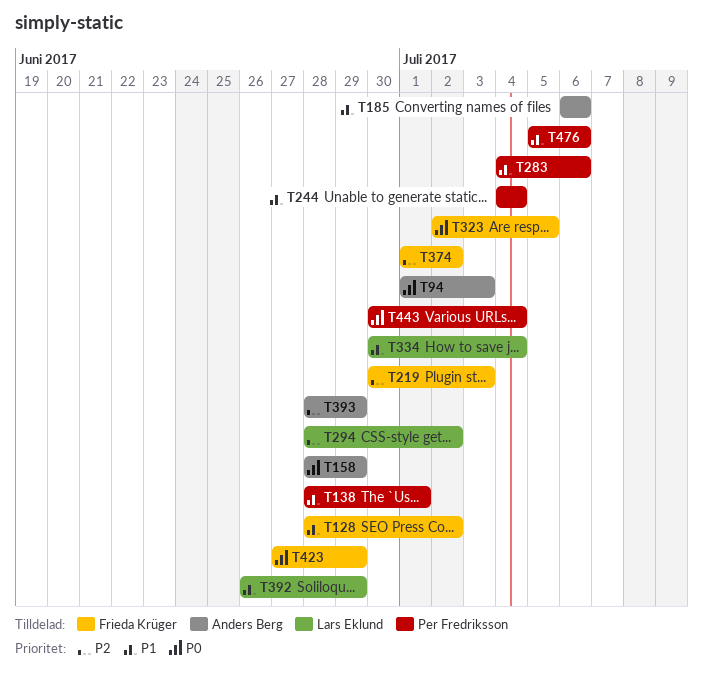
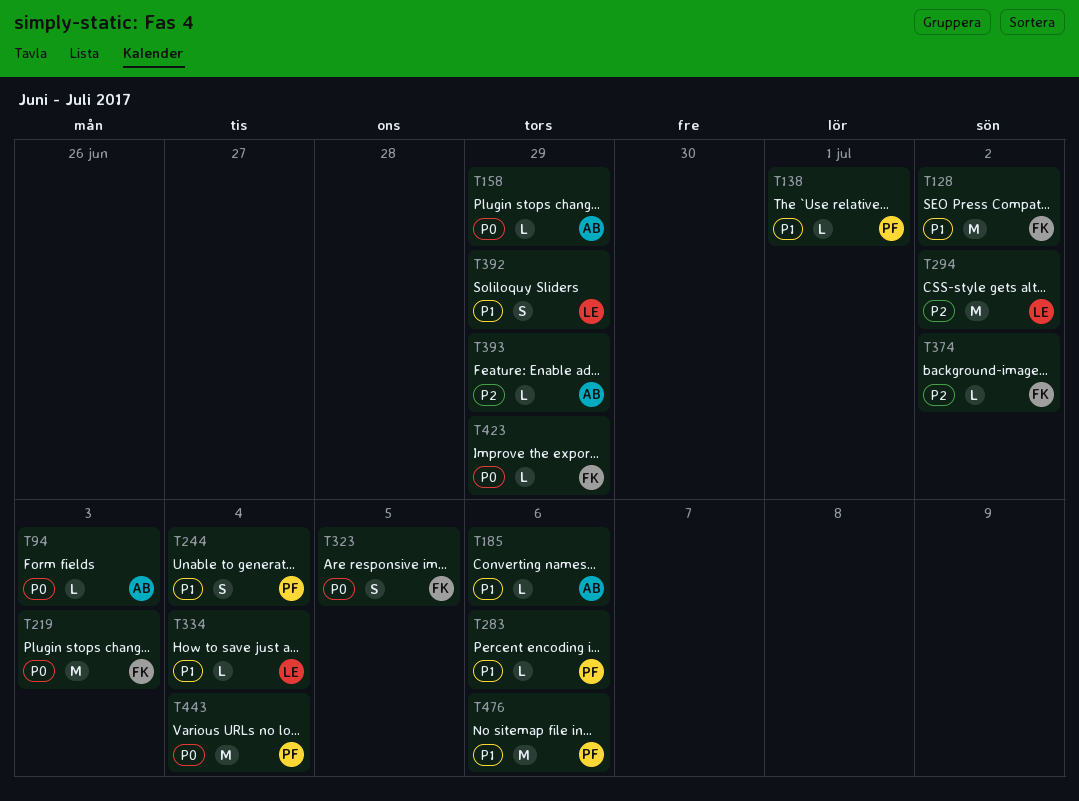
T219, priority: P2 -> P0

